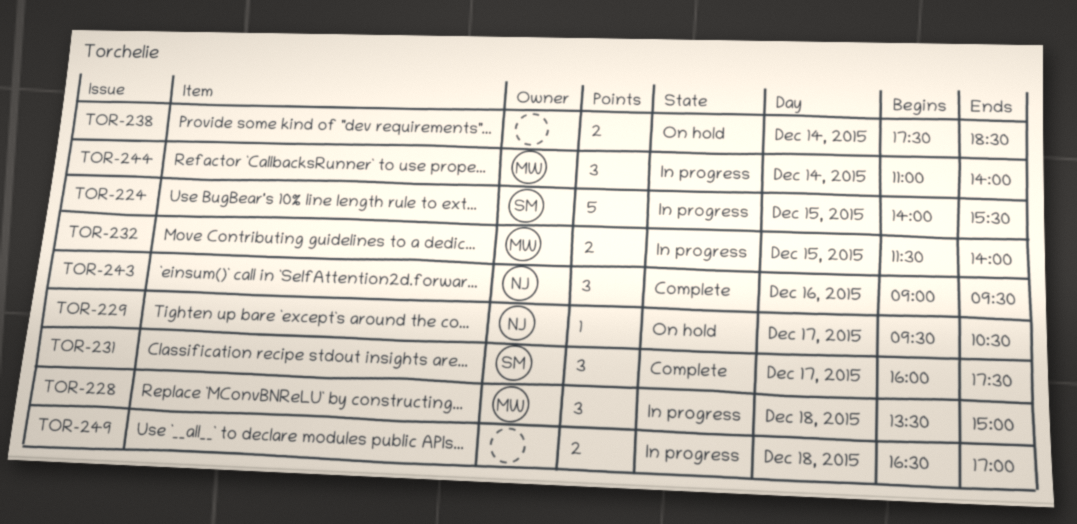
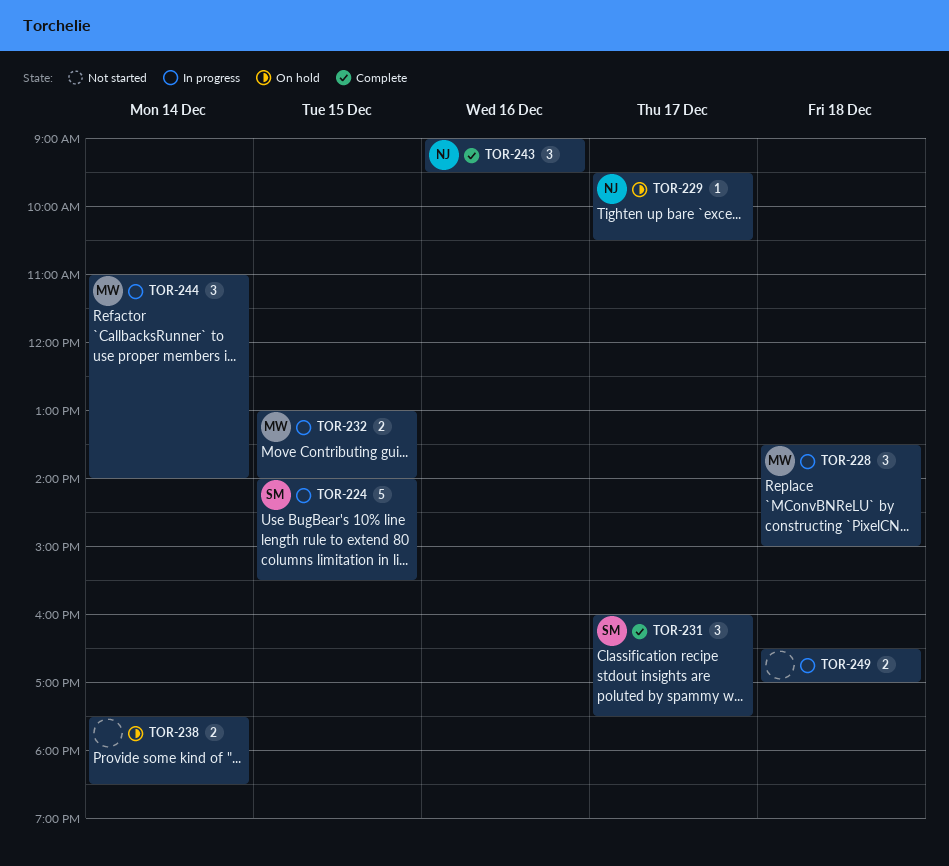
TOR-232, begins: 11:30 -> 13:00

